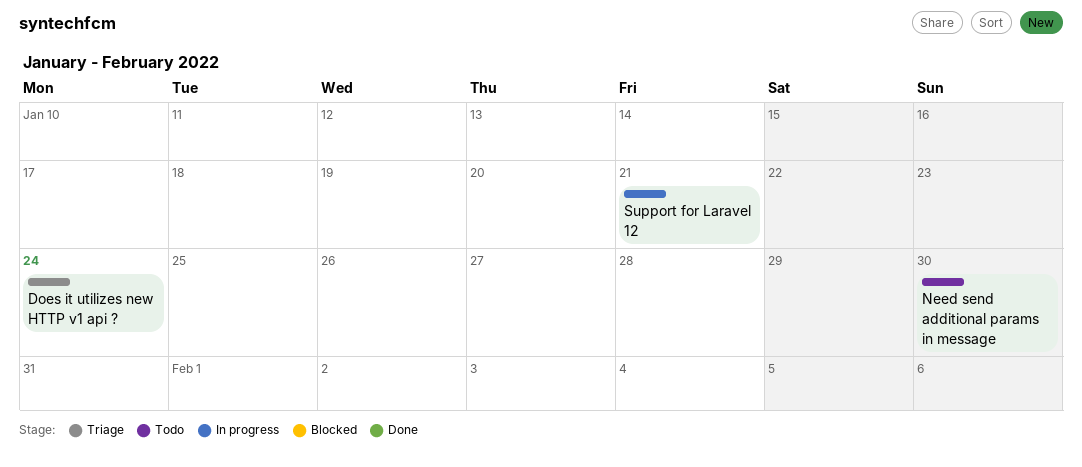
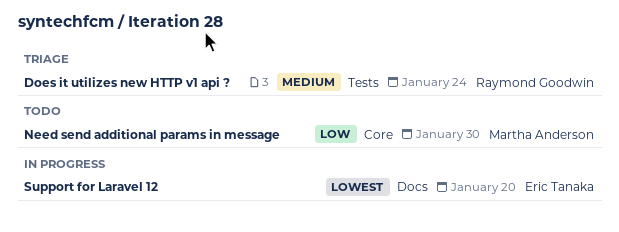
Support for Laravel 12, due: Jan 21 -> Jan 20

